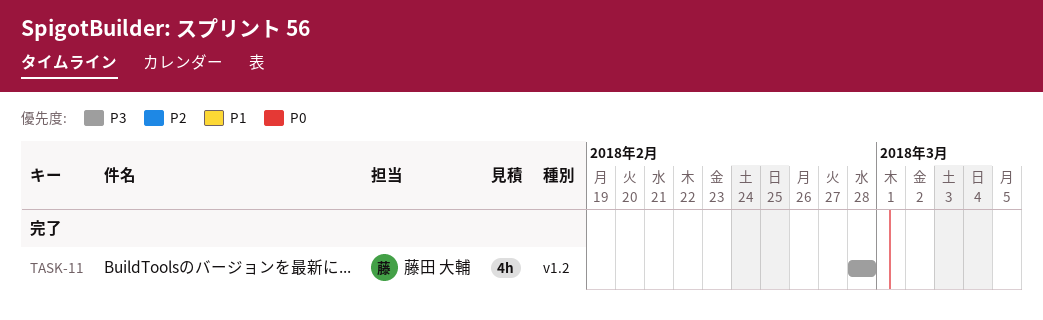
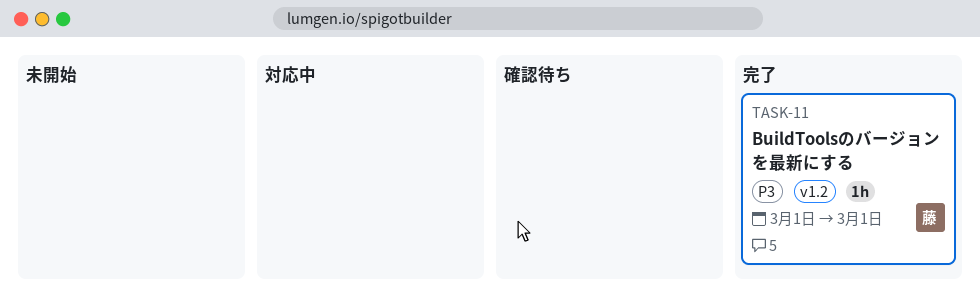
TASK-11, estimate: 4h -> 1h
TASK-11, start: Feb 28 -> Mar 1
TASK-11, due: Feb 28 -> Mar 1

